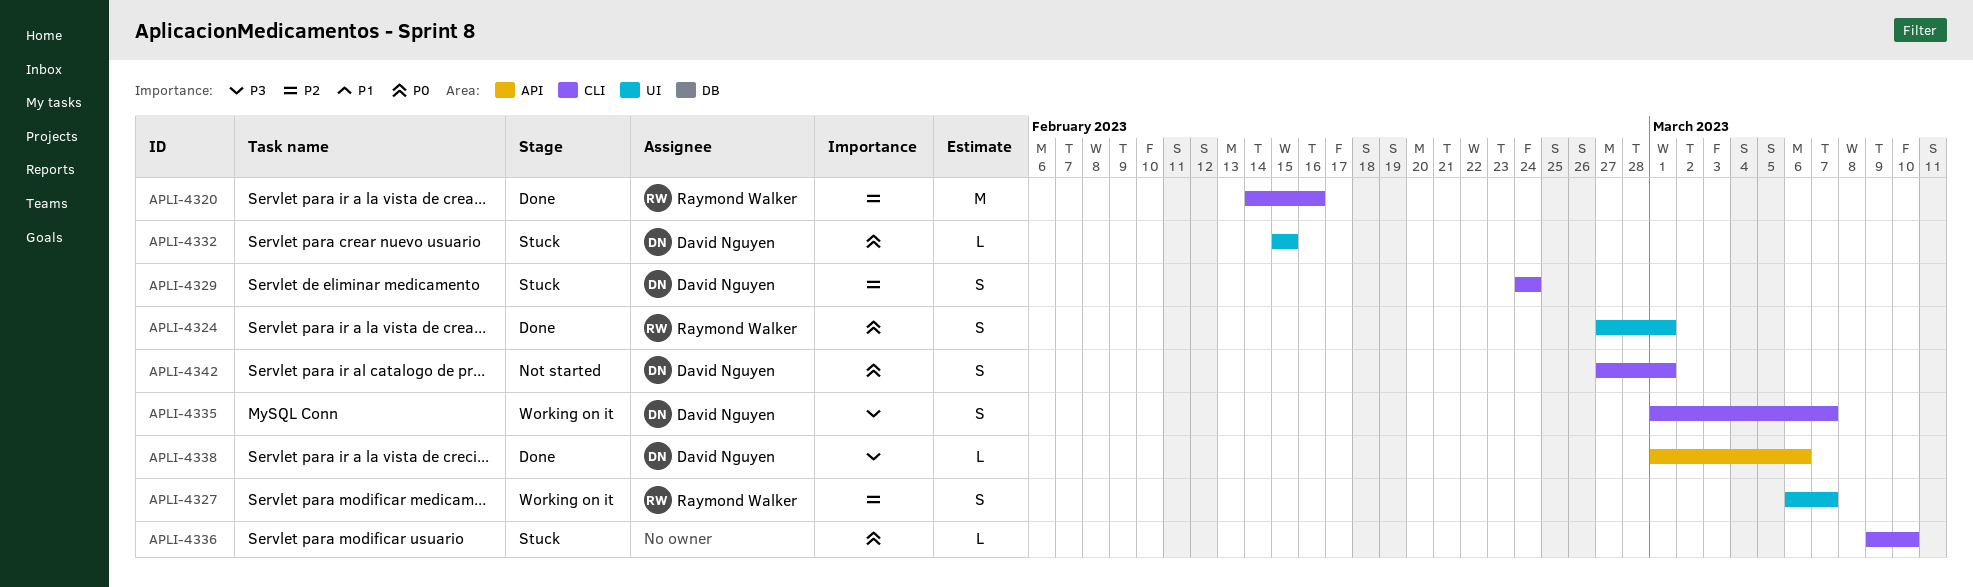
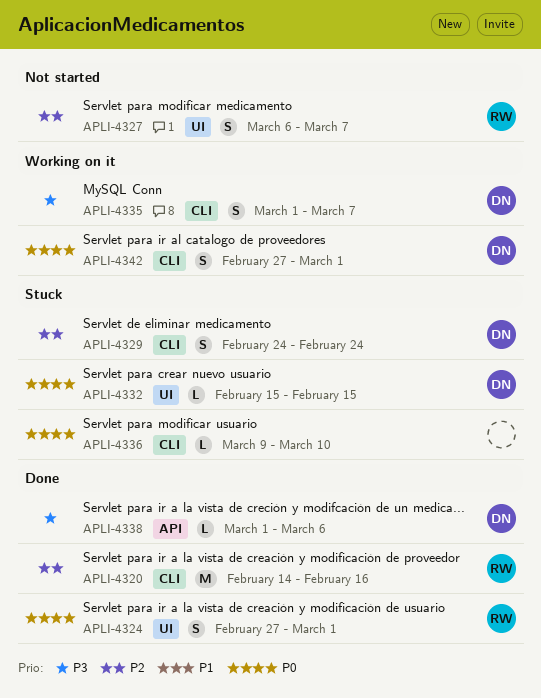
APLI-4327, status: Working on it -> Not started
APLI-4342, status: Not started -> Working on it

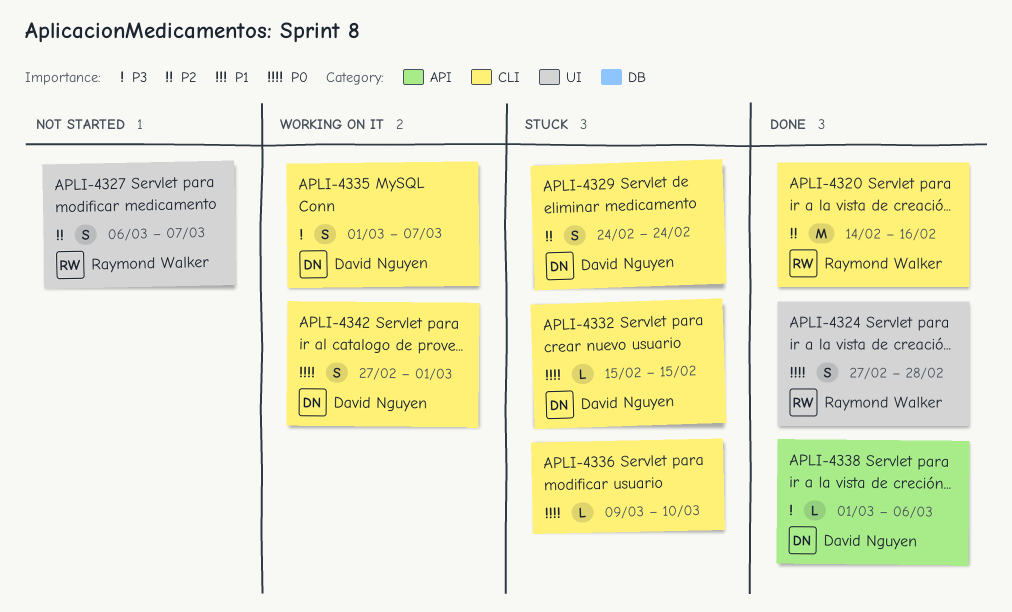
APLI-4324, due: Mar 1 -> Feb 28
APLI-4332, label: UI -> CLI

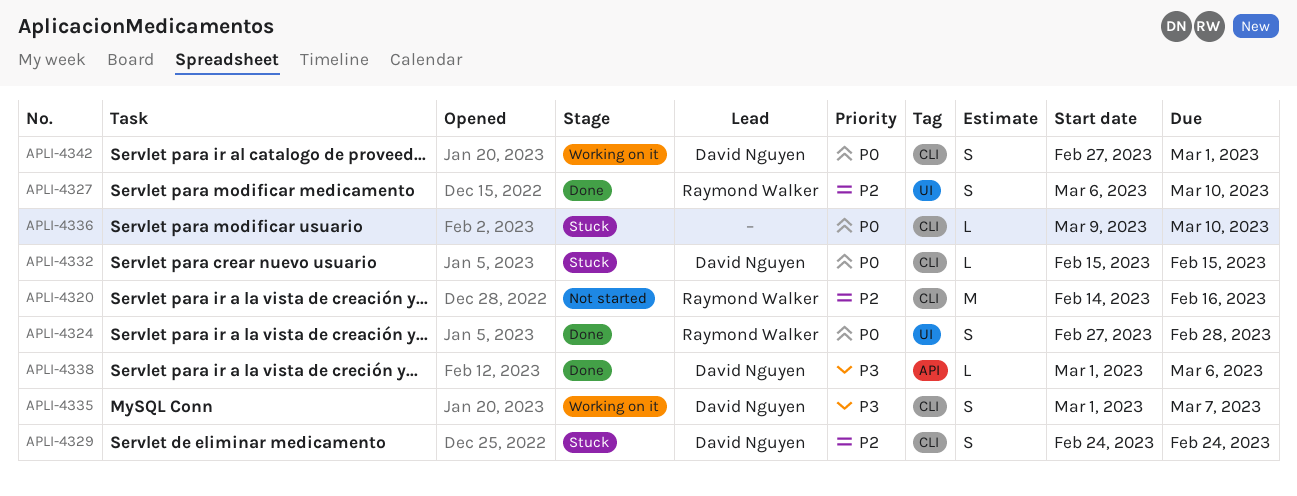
APLI-4320, status: Done -> Not started
APLI-4327, status: Not started -> Done
APLI-4327, due: Mar 7 -> Mar 10

